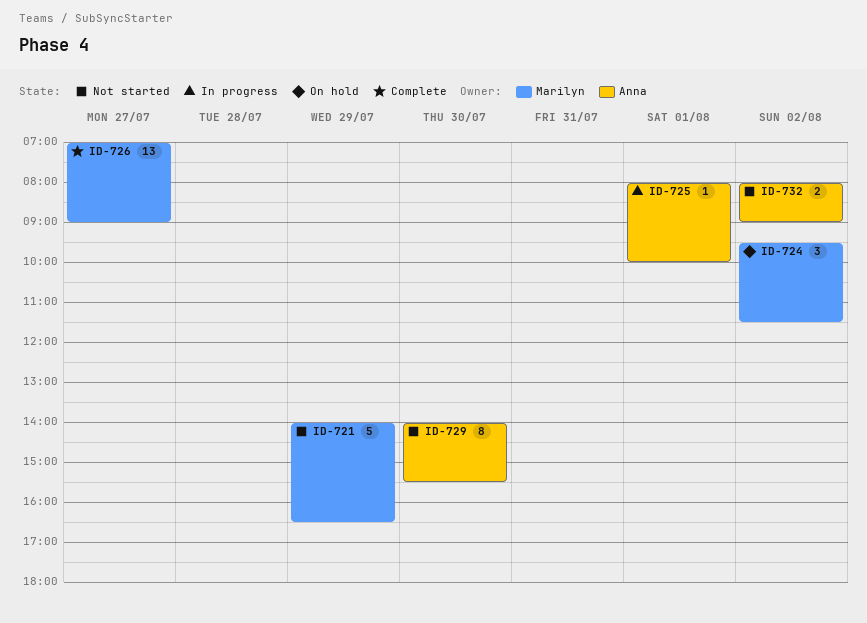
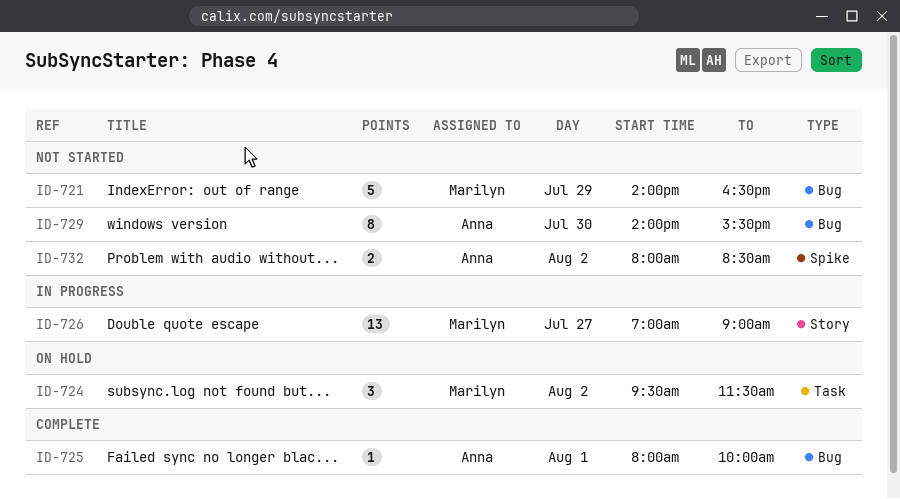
ID-725, status: In progress -> Complete
ID-726, status: Complete -> In progress
ID-732, ends: 09:00 -> 08:30

